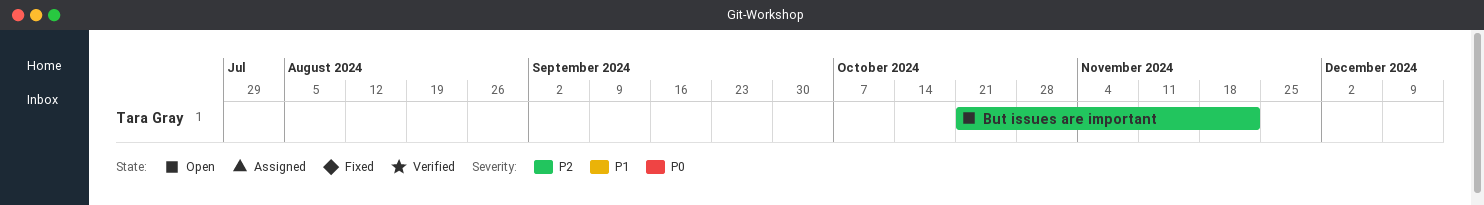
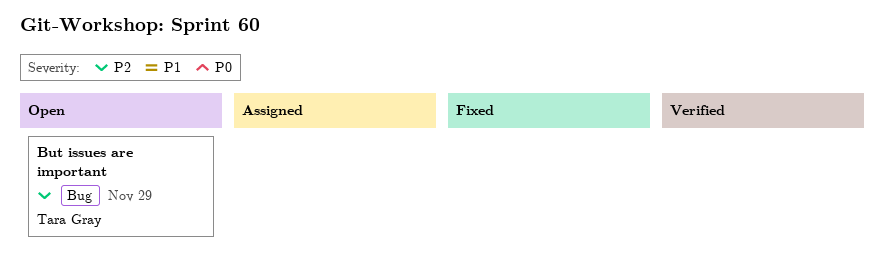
But issues are important, due: Nov 22 -> Nov 29

